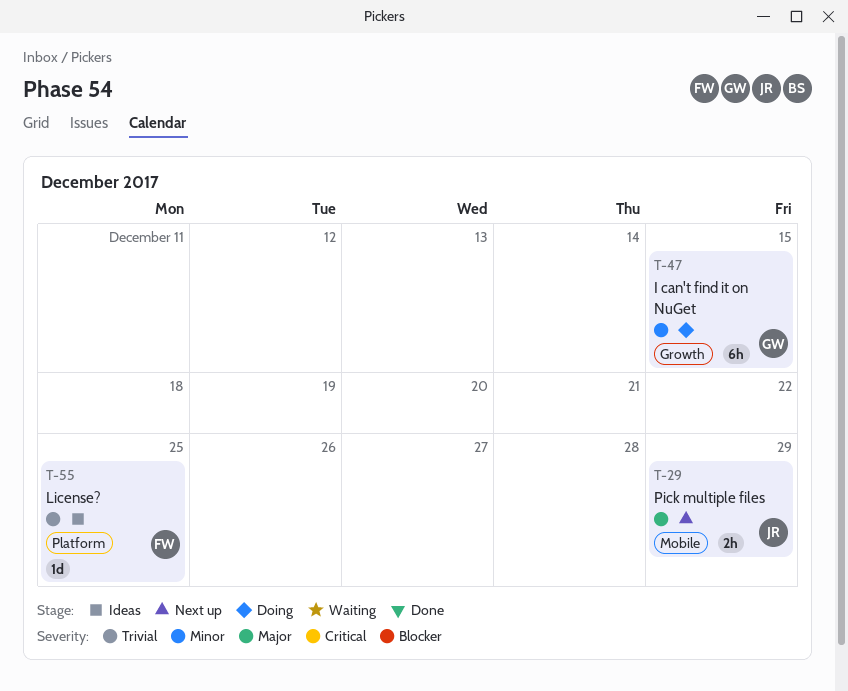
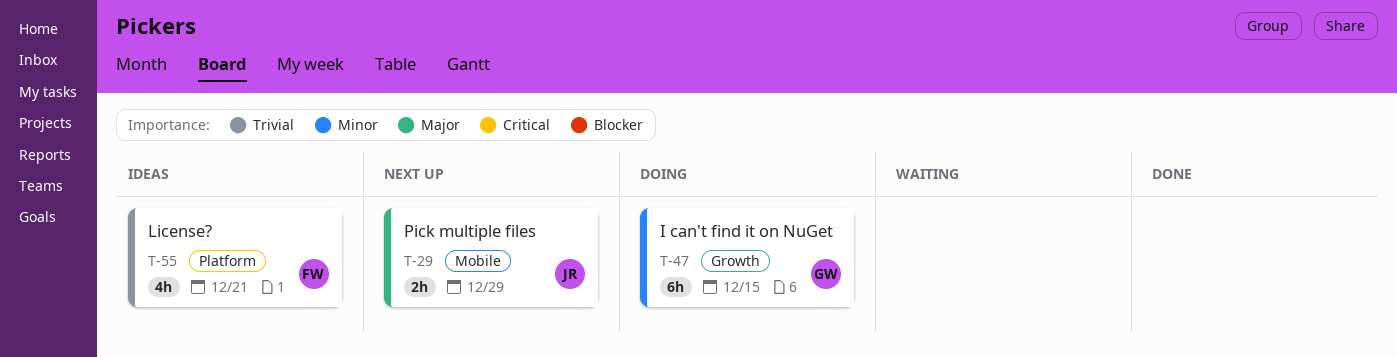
T-55, estimate: 1d -> 4h
T-55, due: Dec 25 -> Dec 21

